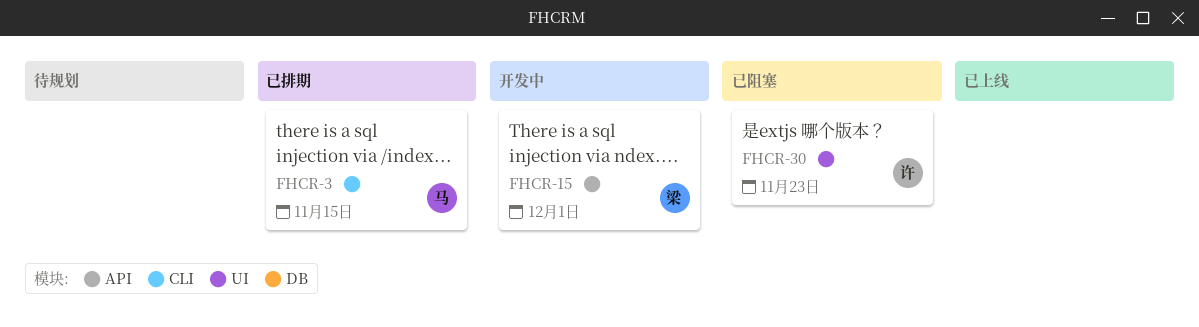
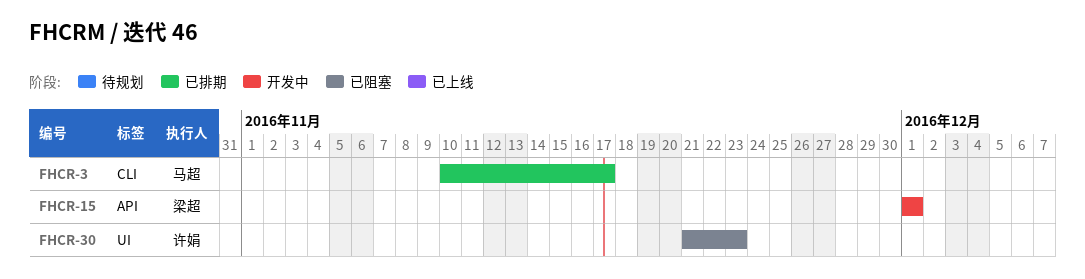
FHCR-3, due: Nov 15 -> Nov 17

